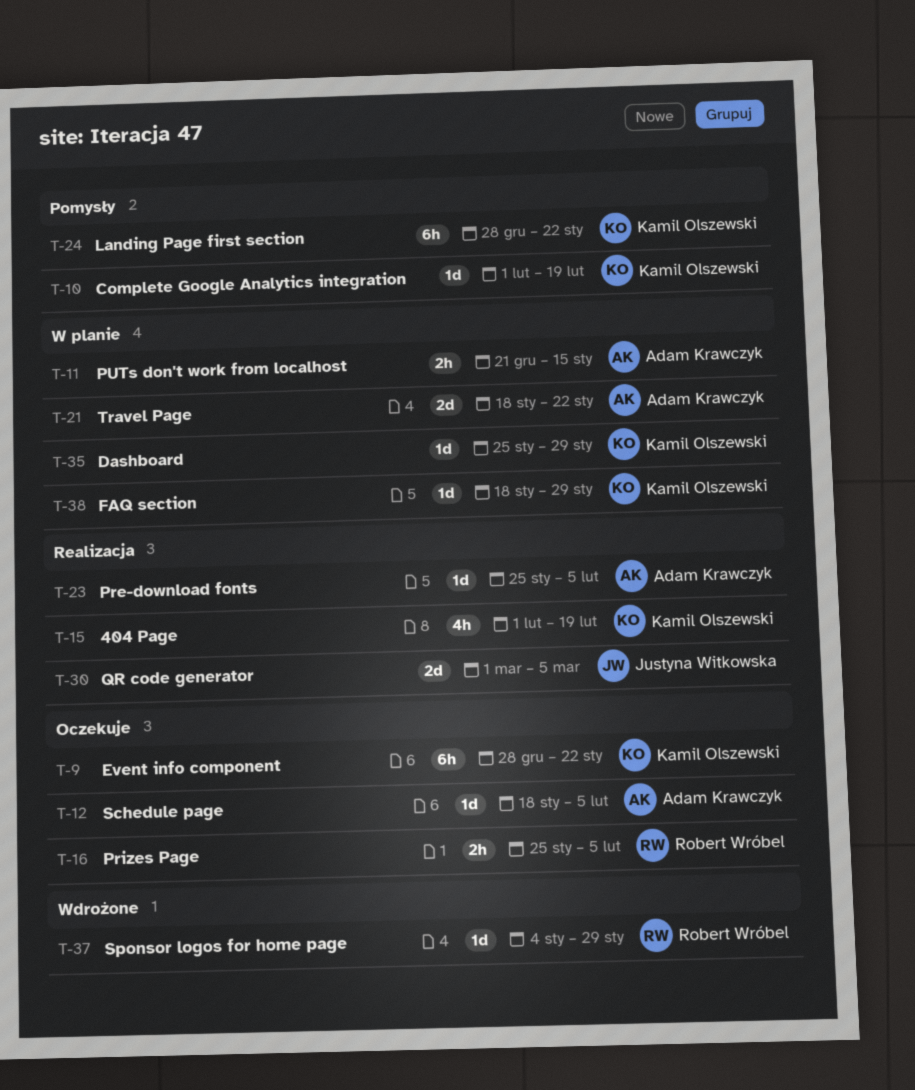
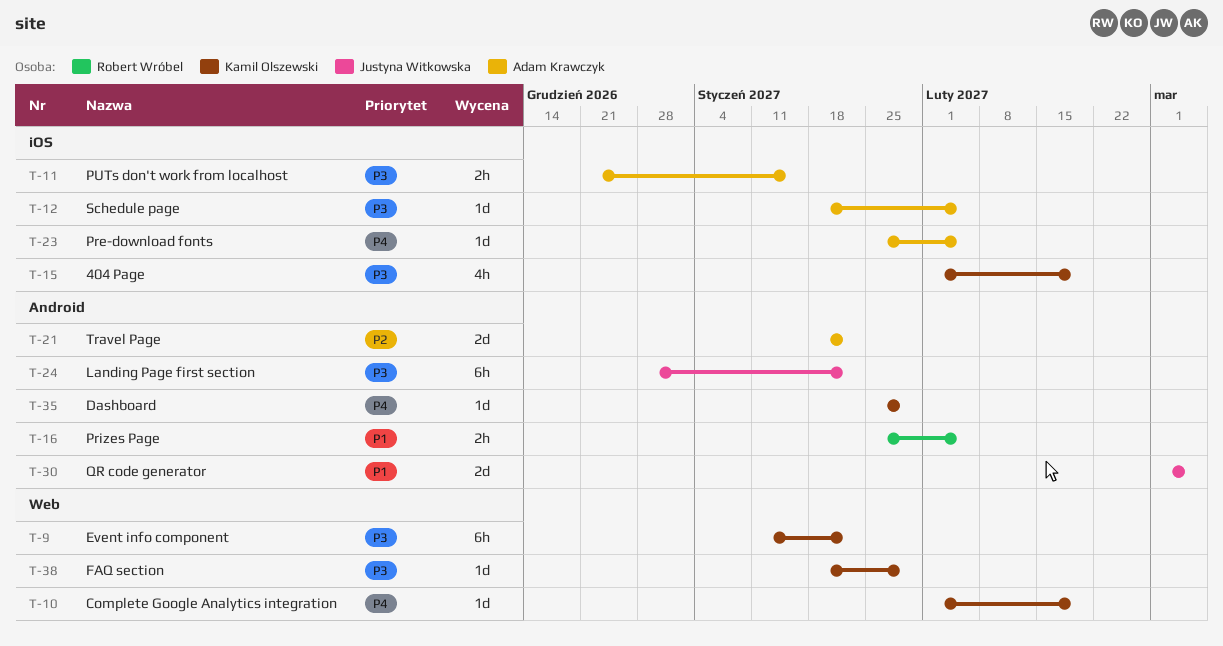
T-9, start: Dec 28 -> Jan 11
T-24, owner: Kamil Olszewski -> Justyna Witkowska
T-37: present -> none

